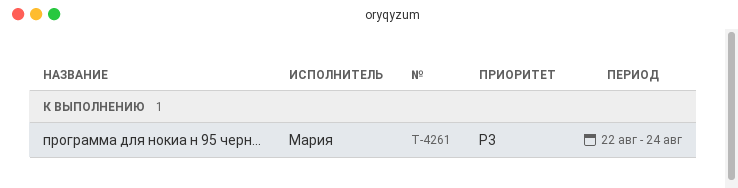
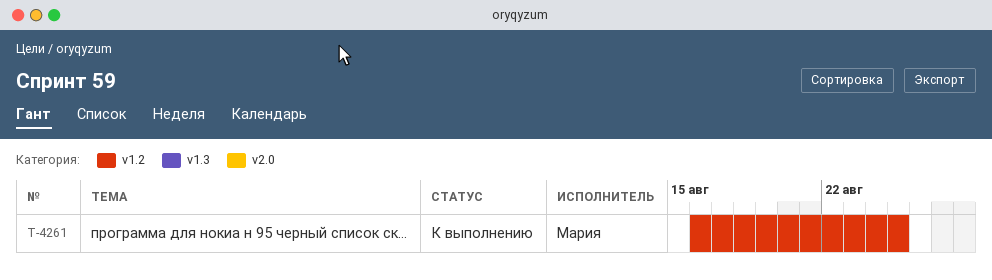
T-4261, start: Aug 22 -> Aug 16
T-4261, due: Aug 24 -> Aug 25

